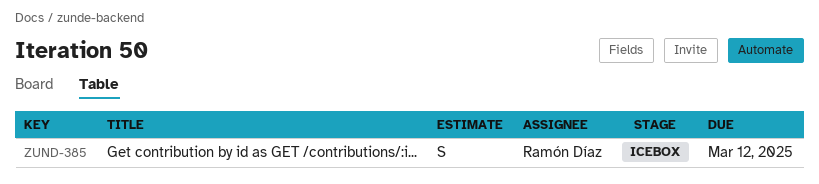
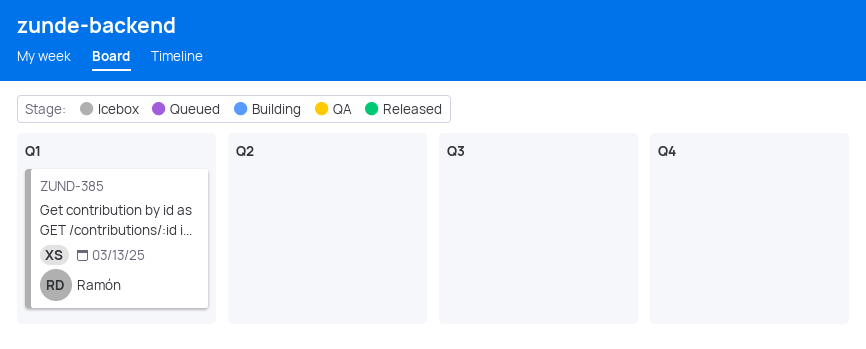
ZUND-385, estimate: S -> XS
ZUND-385, due: Mar 12 -> Mar 13

